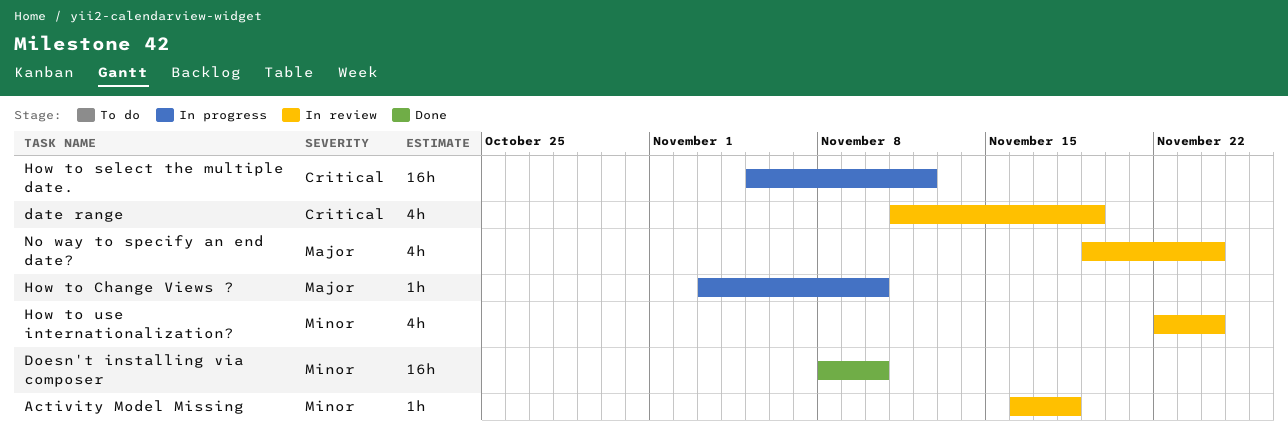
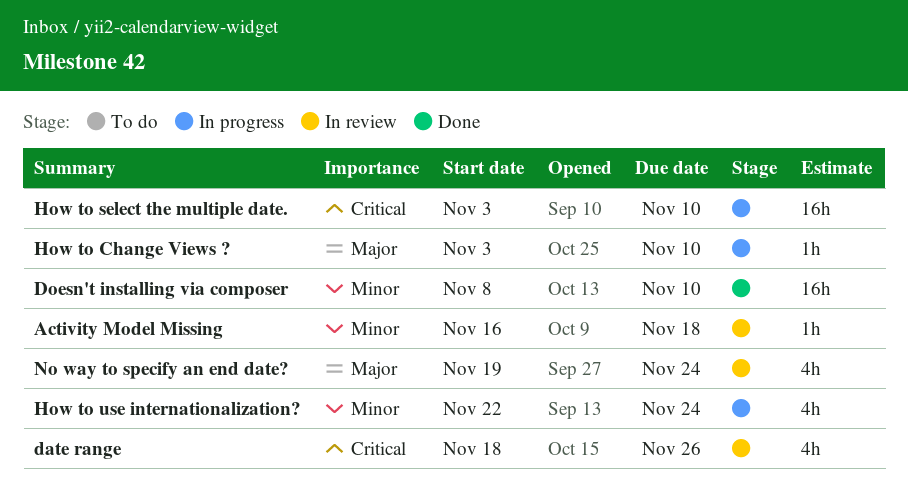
date range, start: Nov 11 -> Nov 18
date range, due: Nov 19 -> Nov 26
How to select the multiple date., start: Nov 5 -> Nov 3
How to select the multiple date., due: Nov 12 -> Nov 10
How to use internationalization?, status: In review -> In progress

